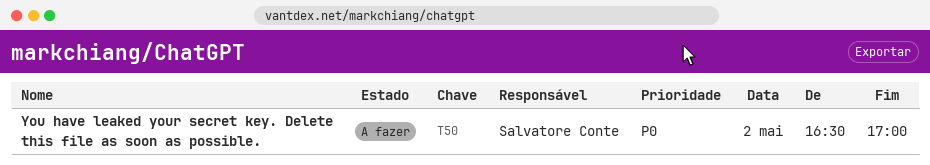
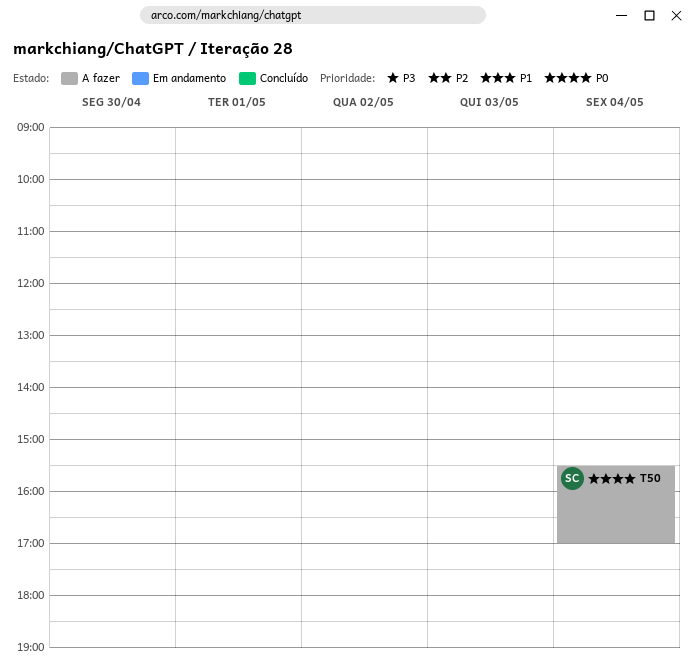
T50, day: May 2 -> May 4
T50, begins: 16:30 -> 15:30

